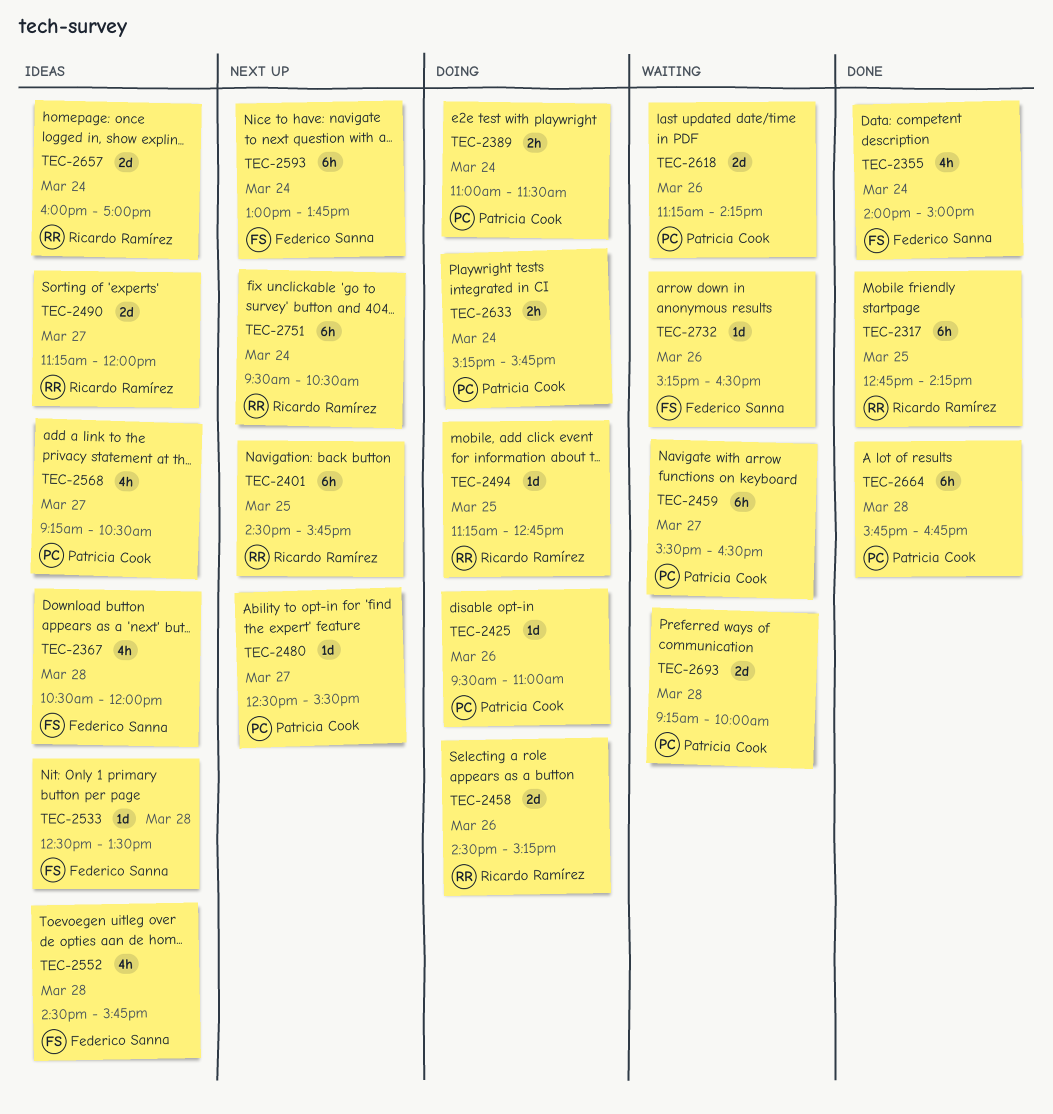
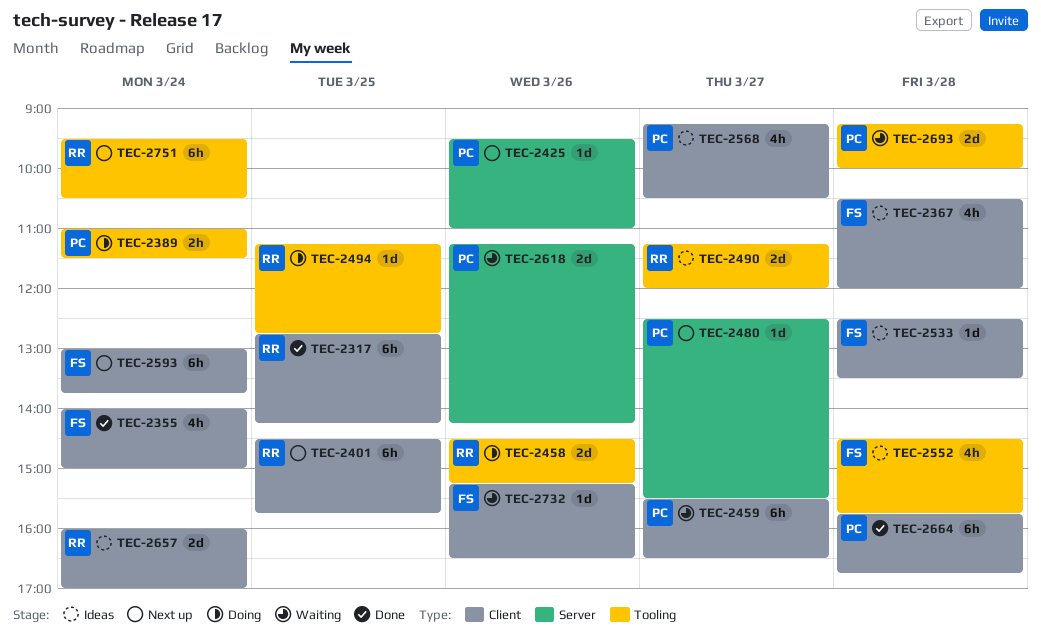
TEC-2425, status: Doing -> Next up
TEC-2633: present -> none

